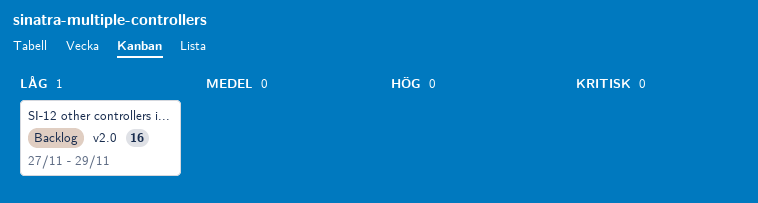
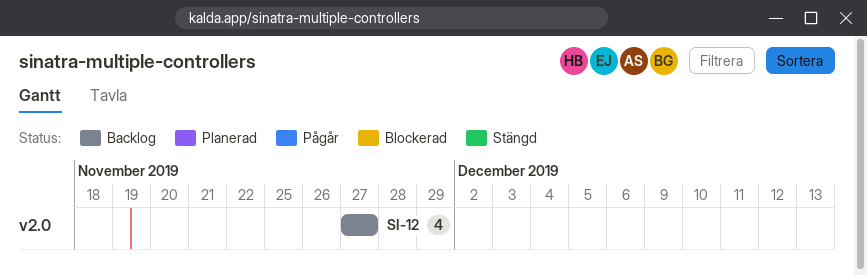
SI-12, estimate: 16 -> 4
SI-12, due: Nov 29 -> Nov 27

